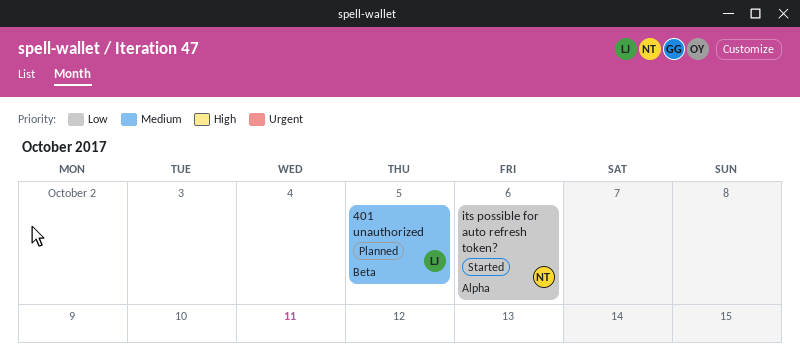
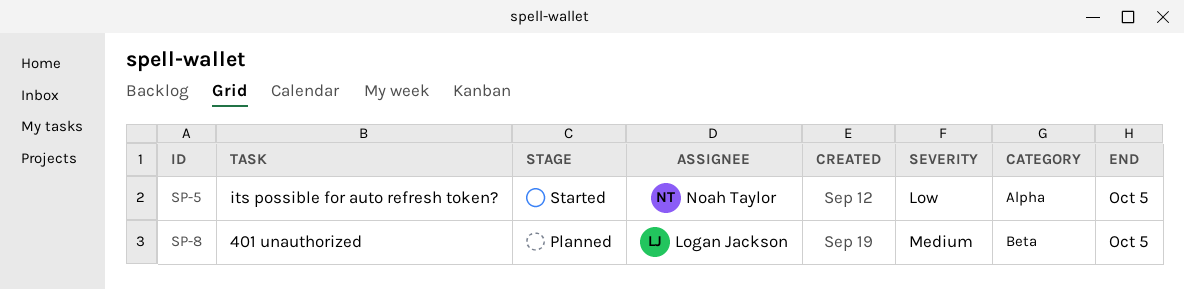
its possible for auto refresh token?, due: Oct 6 -> Oct 5

